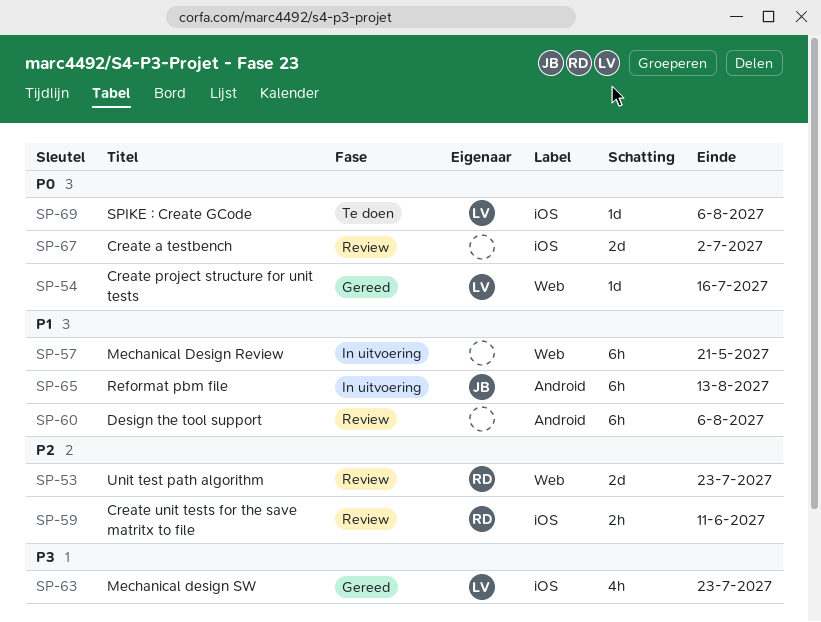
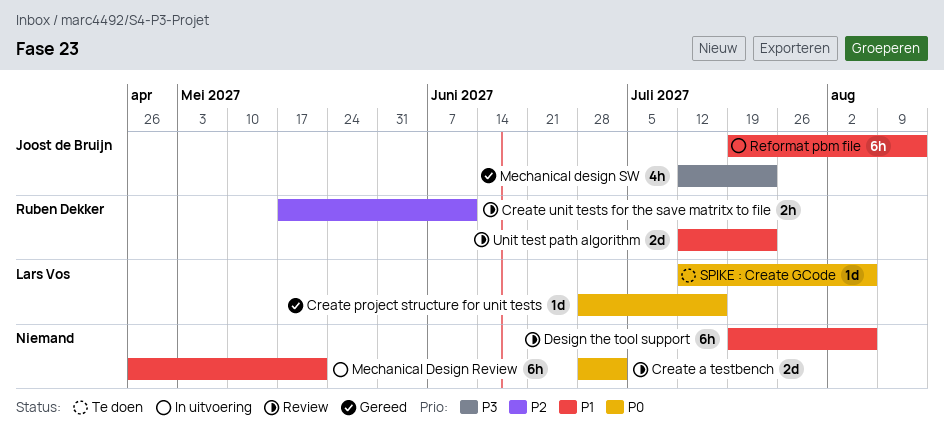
Mechanical design SW, owner: Lars Vos -> Joost de Bruijn
Unit test path algorithm, priority: P2 -> P1

